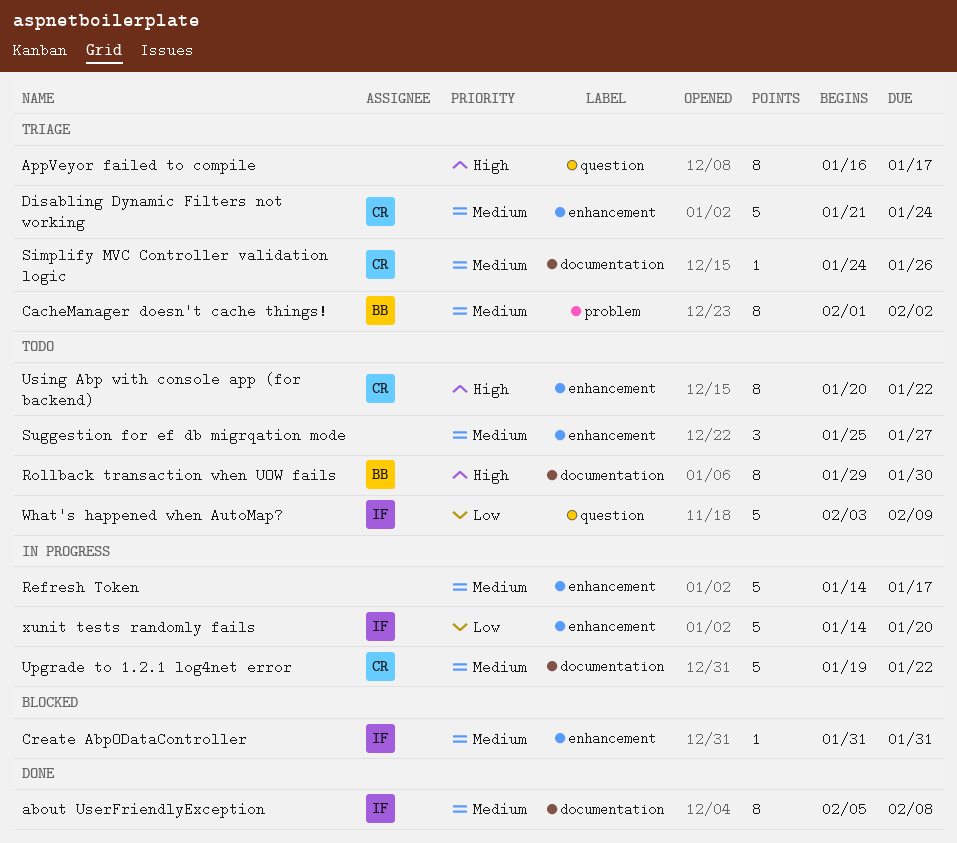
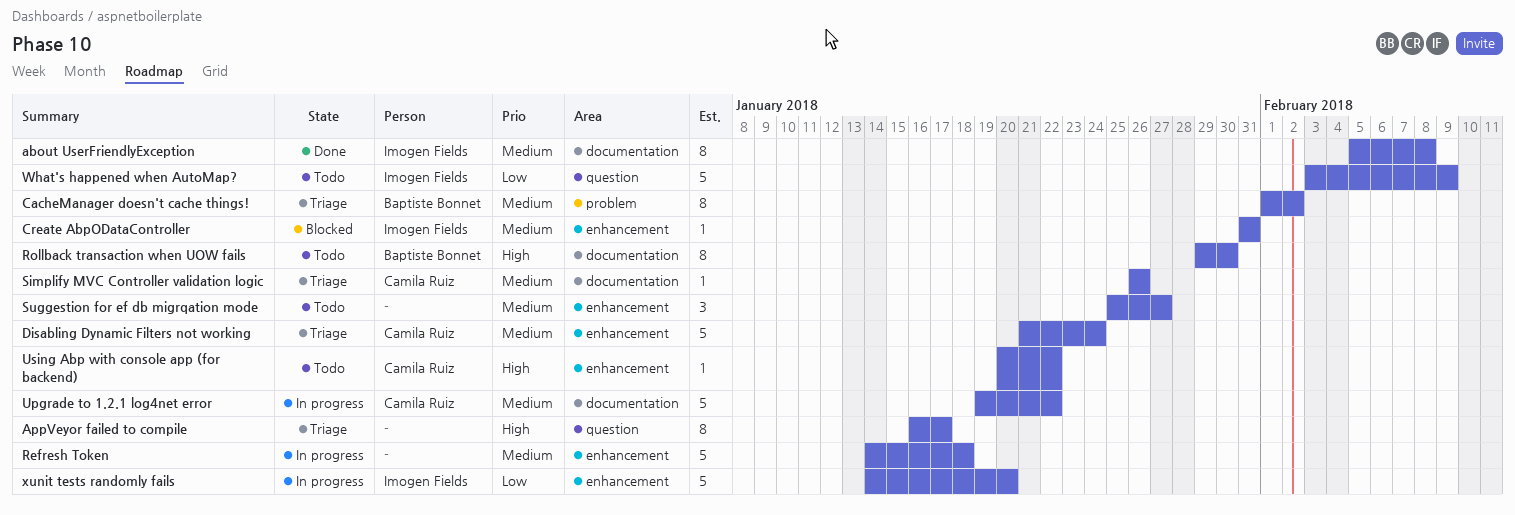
Refresh Token, due: Jan 17 -> Jan 18
Simplify MVC Controller validation logic, start: Jan 24 -> Jan 26
Using Abp with console app (for backend), estimate: 8 -> 1

